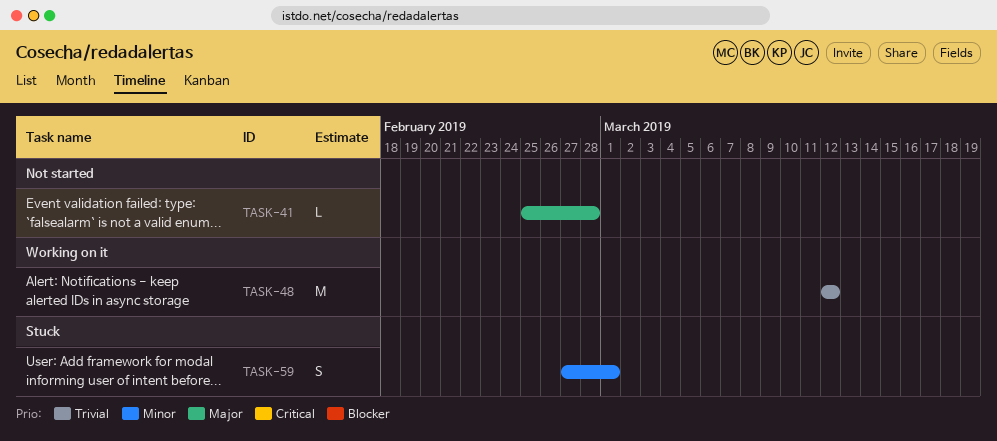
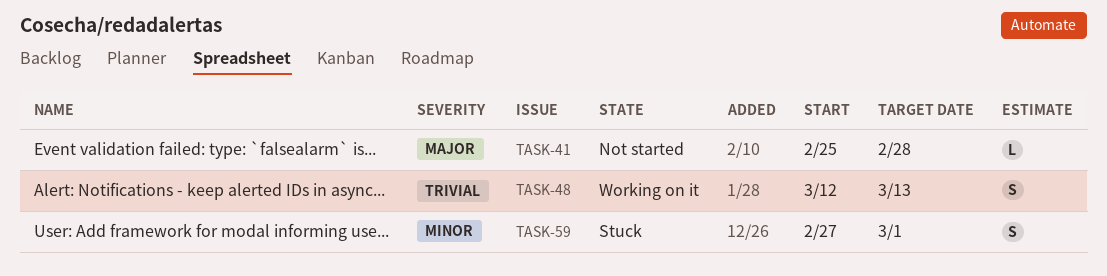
TASK-48, estimate: M -> S
TASK-48, due: Mar 12 -> Mar 13

